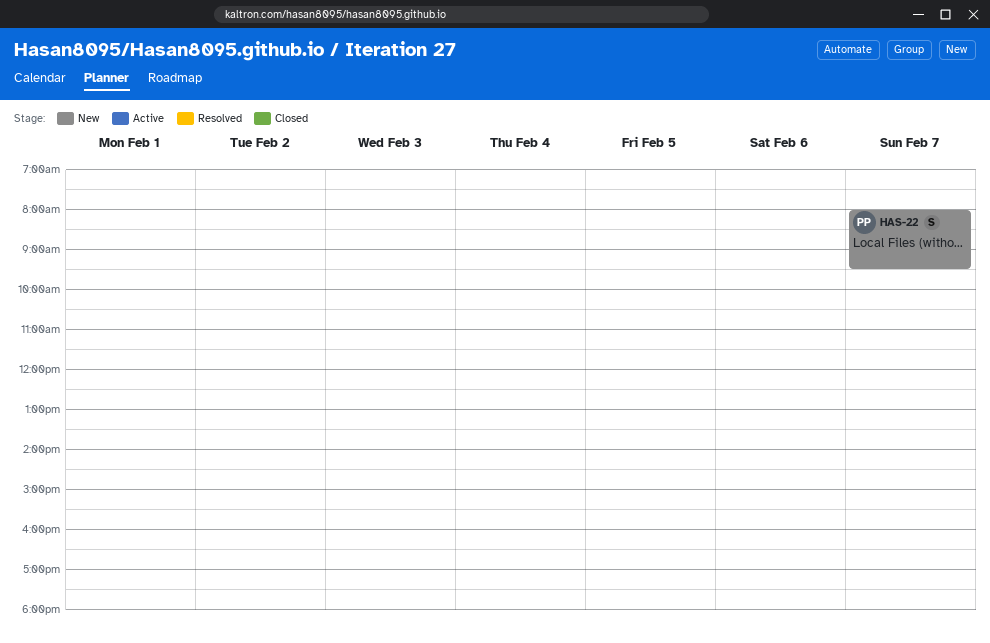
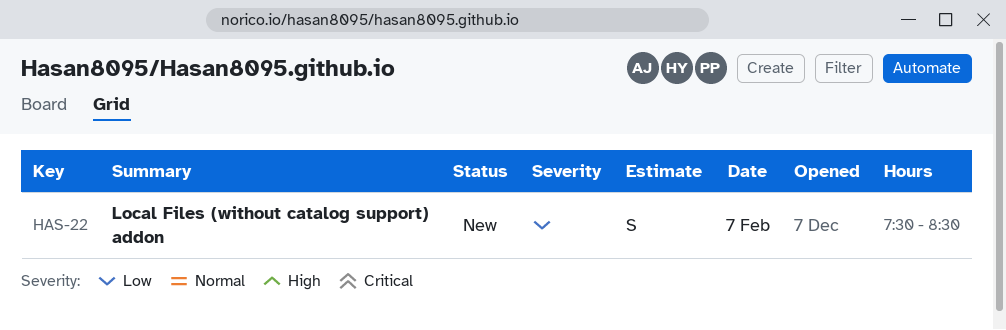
HAS-22, begins: 08:00 -> 07:30
HAS-22, ends: 09:30 -> 08:30

